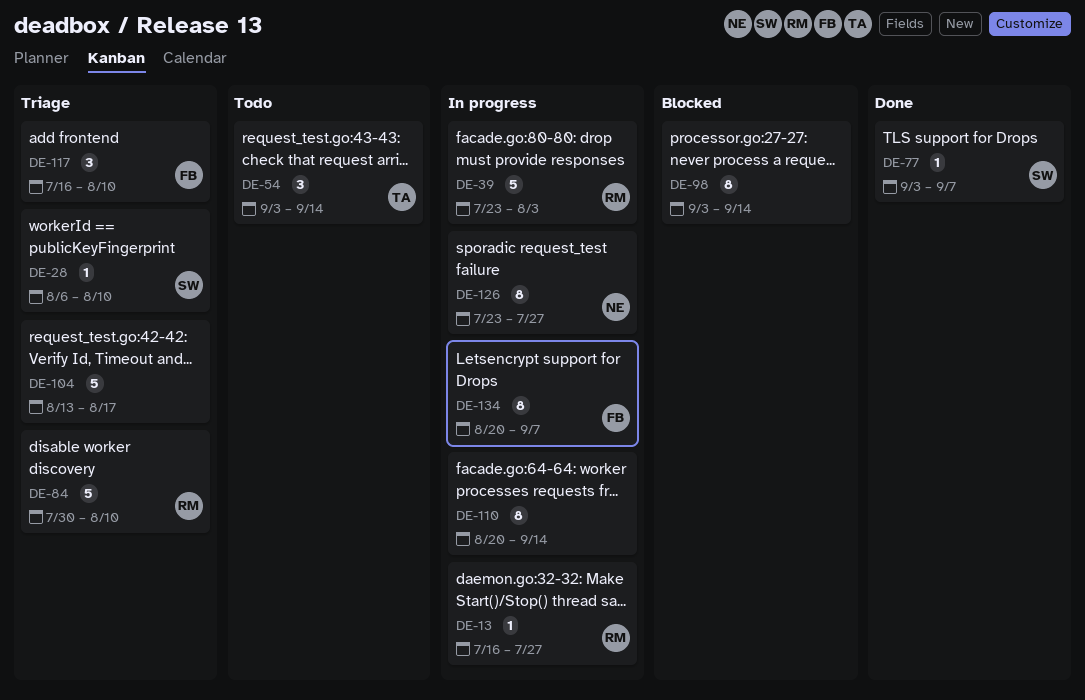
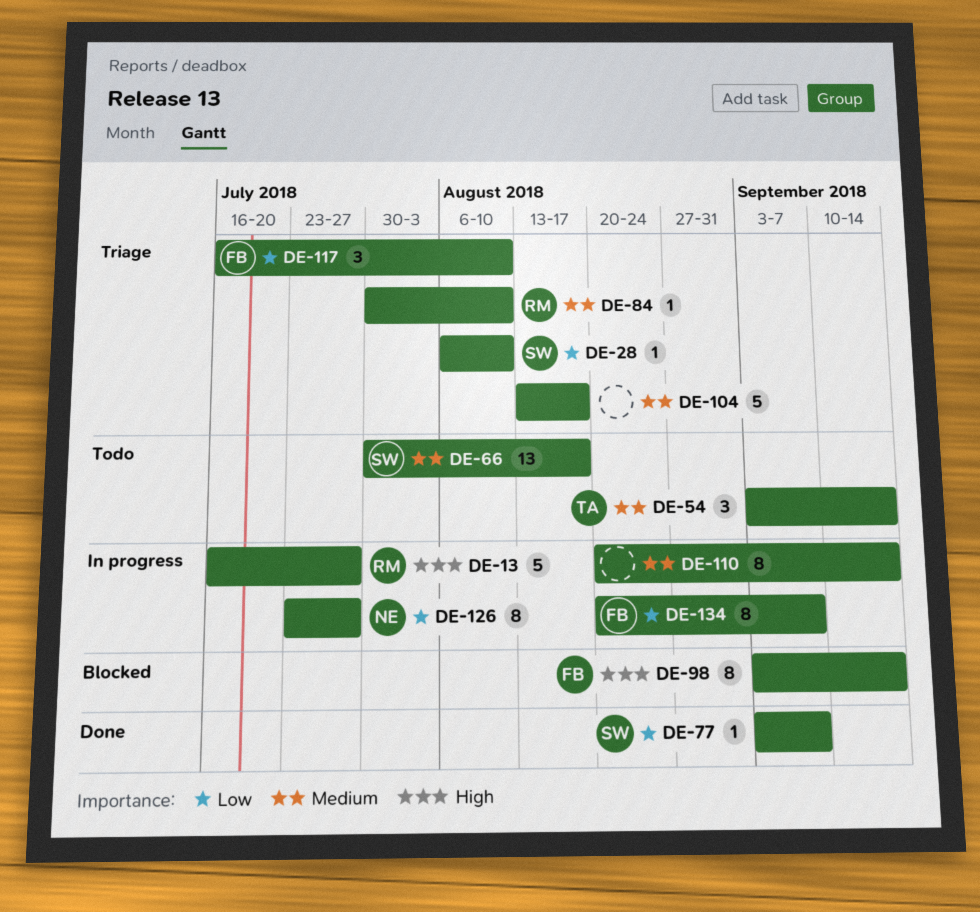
DE-13, estimate: 1 -> 5
DE-39: present -> none
DE-66: none -> present
DE-84, estimate: 5 -> 1
DE-98, owner: none -> FB

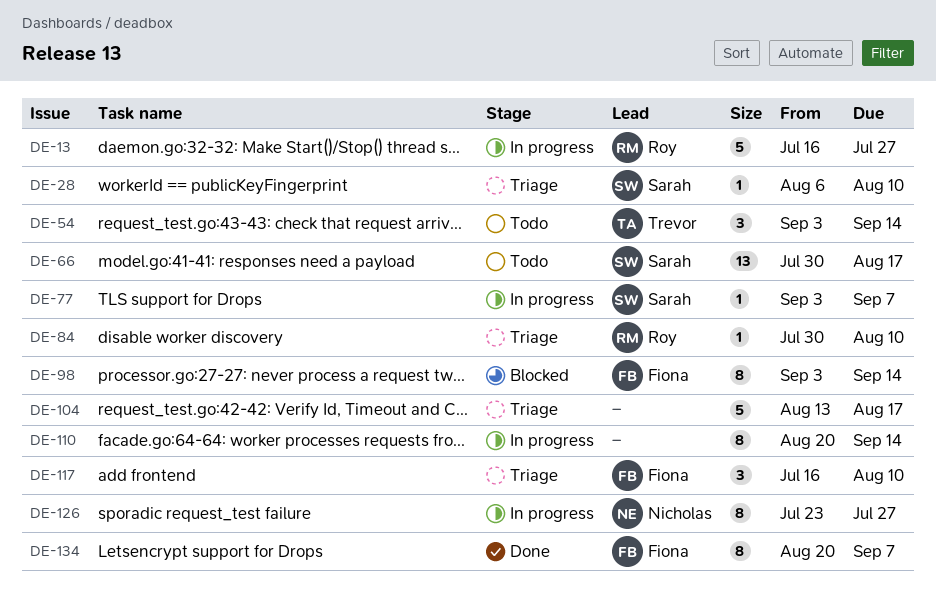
DE-77, status: Done -> In progress
DE-134, status: In progress -> Done

